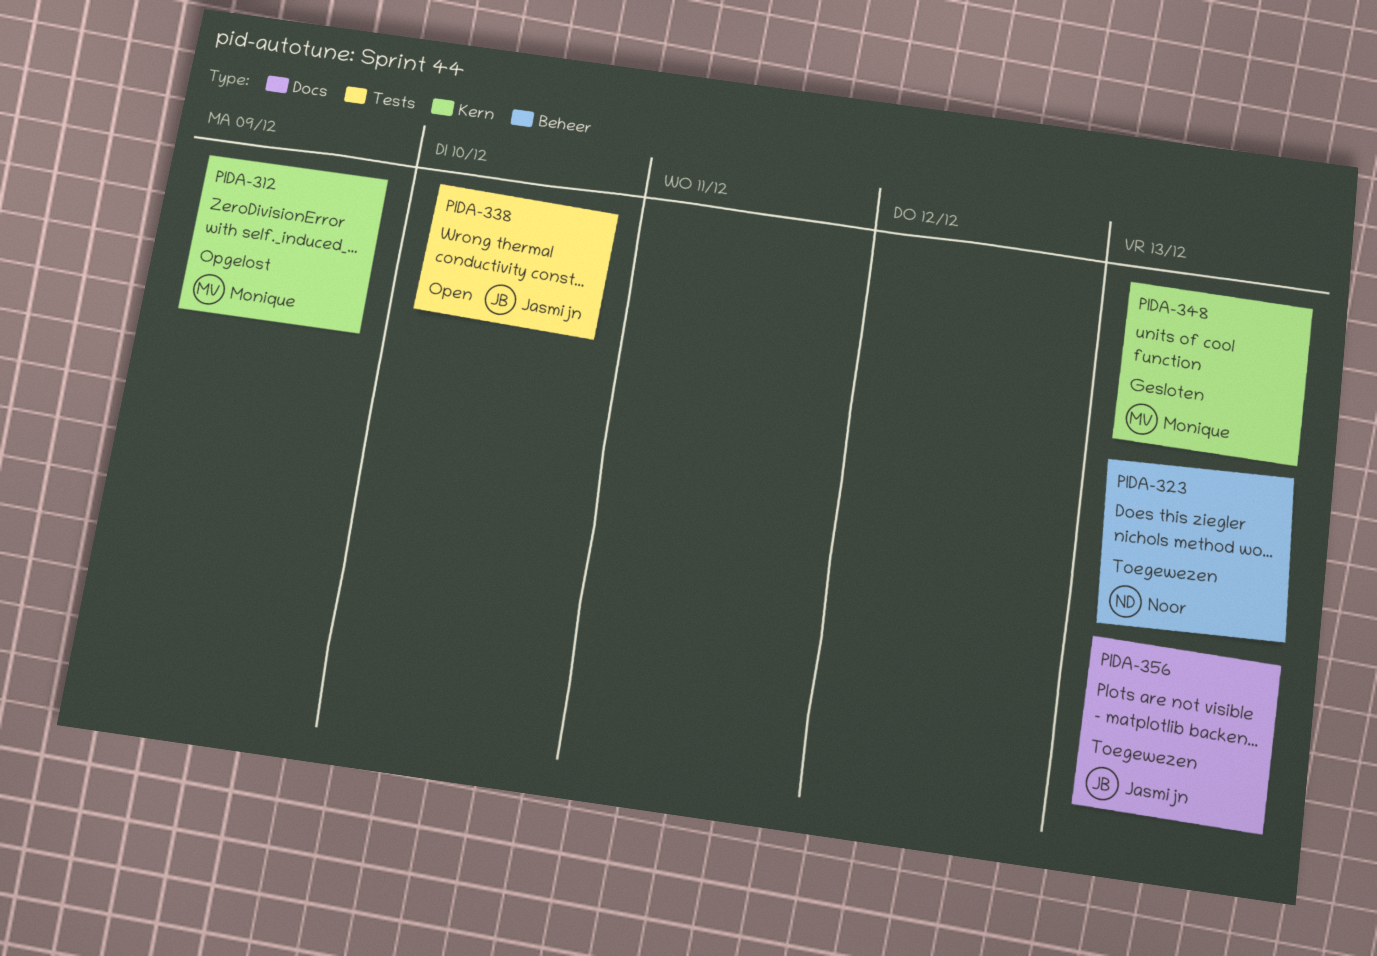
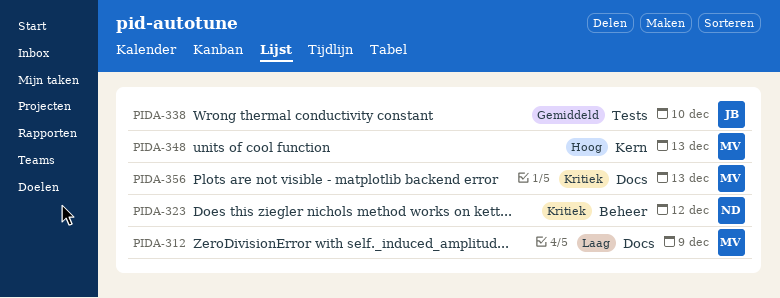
PIDA-312, label: Kern -> Docs
PIDA-323, due: Dec 13 -> Dec 12
PIDA-356, owner: Jasmijn -> Monique

